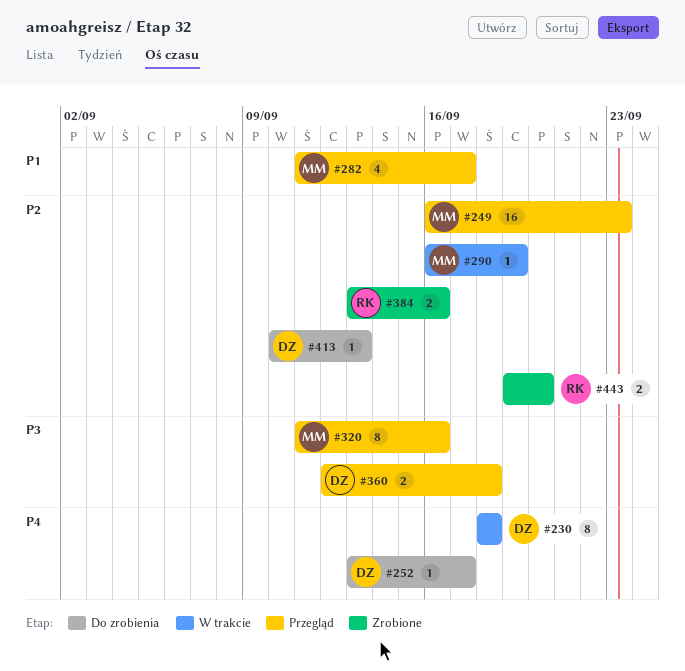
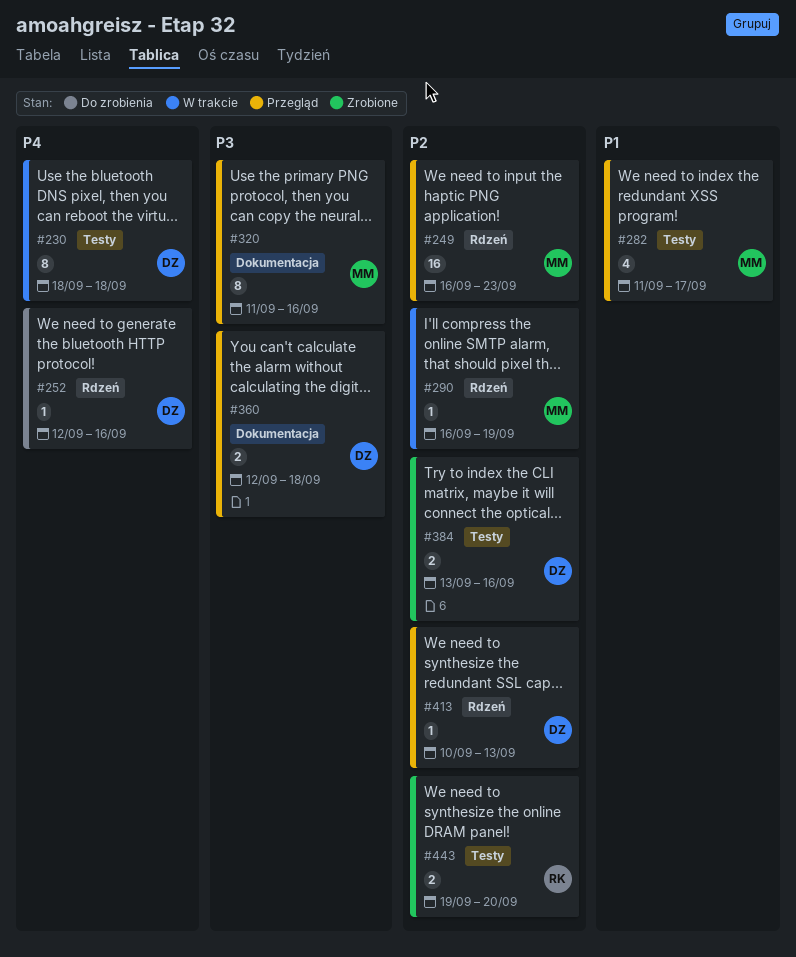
#252, start: Sep 13 -> Sep 12
#252, due: Sep 17 -> Sep 16
#384, owner: RK -> DZ
#413, status: Do zrobienia -> Przegląd

